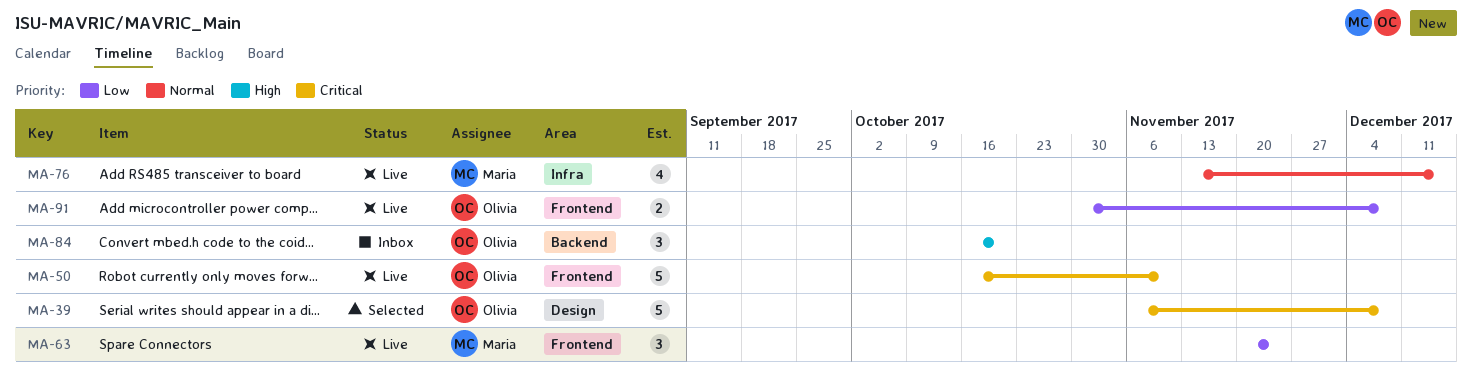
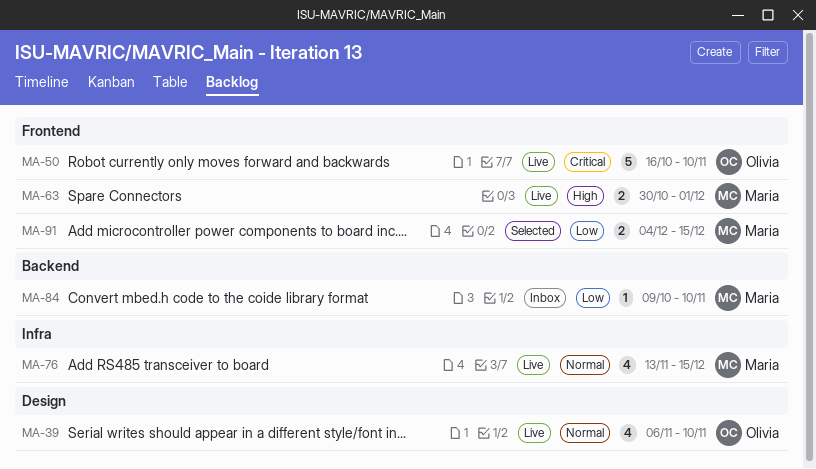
MA-39, status: Selected -> Live
MA-39, priority: Critical -> Normal
MA-39, estimate: 5 -> 4
MA-39, due: Dec 8 -> Nov 10
MA-63, priority: Low -> High
MA-63, estimate: 3 -> 2
MA-63, start: Nov 20 -> Oct 30
MA-63, due: Nov 24 -> Dec 1
MA-84, owner: Olivia -> Maria
MA-84, priority: High -> Low
MA-84, estimate: 3 -> 1
MA-84, start: Oct 16 -> Oct 9
MA-84, due: Oct 20 -> Nov 10
MA-91, status: Live -> Selected
MA-91, owner: Olivia -> Maria
MA-91, start: Oct 30 -> Dec 4
MA-91, due: Dec 8 -> Dec 15

